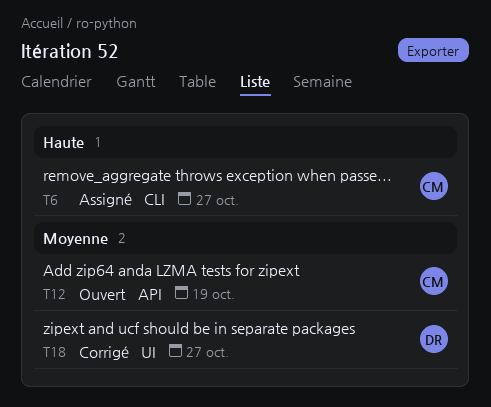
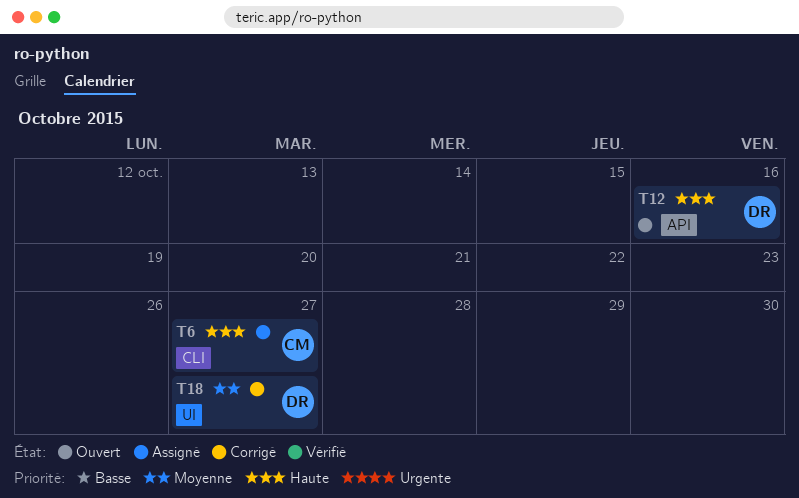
T12, owner: CM -> DR
T12, priority: Moyenne -> Haute
T12, due: Oct 19 -> Oct 16

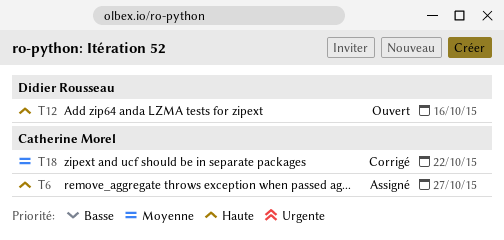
T18, owner: Didier Rousseau -> Catherine Morel
T18, due: Oct 27 -> Oct 22

